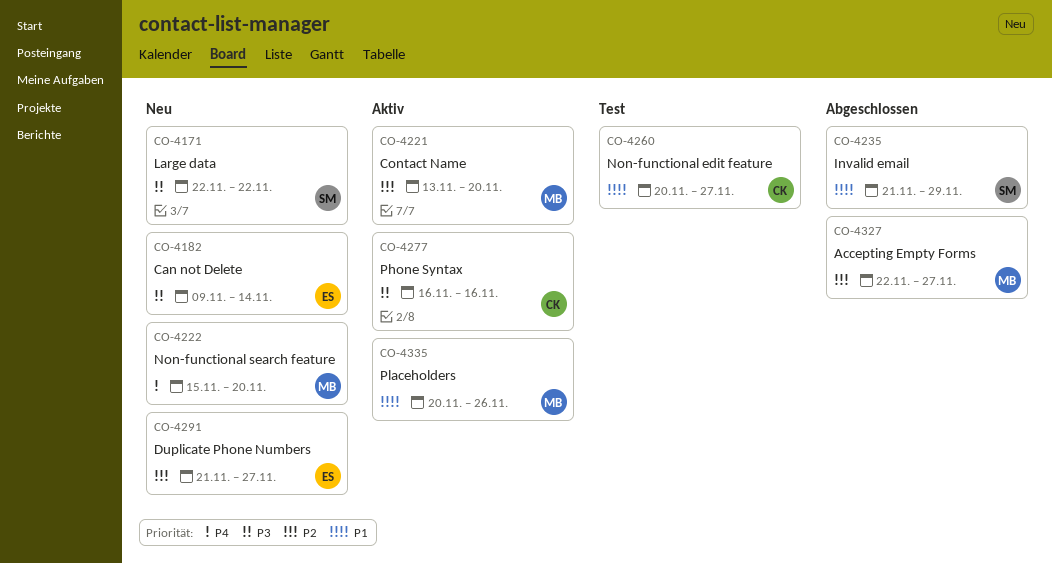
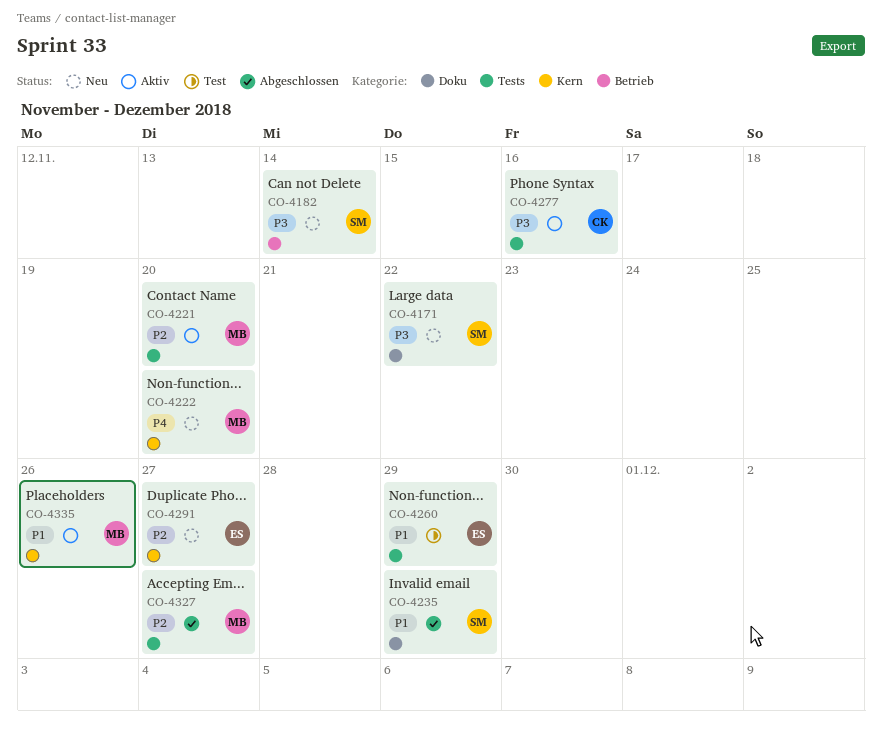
CO-4182, owner: ES -> SM
CO-4260, owner: CK -> ES
CO-4260, due: Nov 27 -> Nov 29

